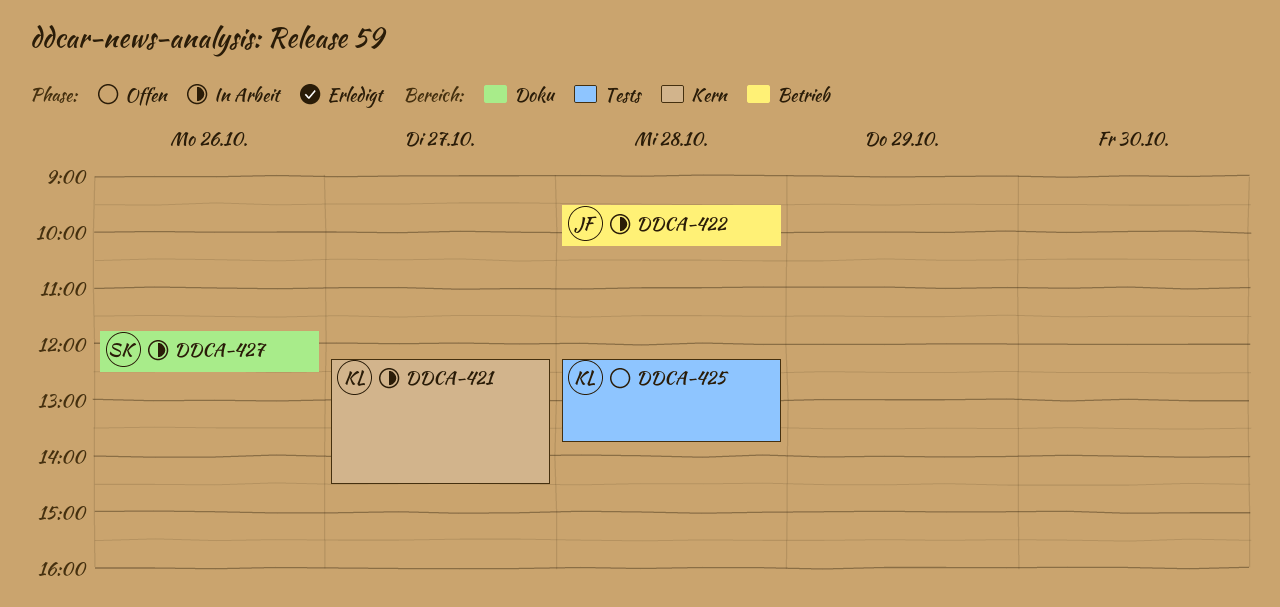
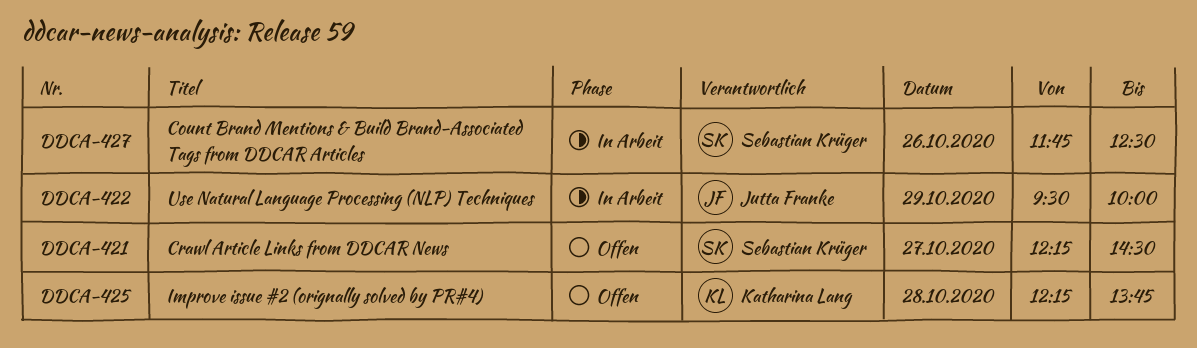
DDCA-421, status: In Arbeit -> Offen
DDCA-421, owner: Katharina Lang -> Sebastian Krüger
DDCA-422, day: Oct 28 -> Oct 29
DDCA-422, ends: 10:15 -> 10:00

